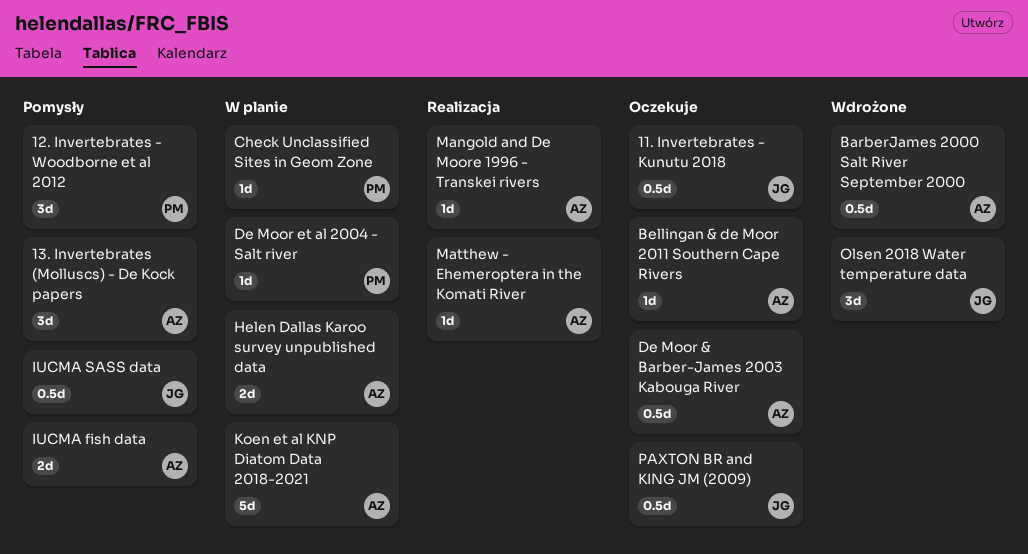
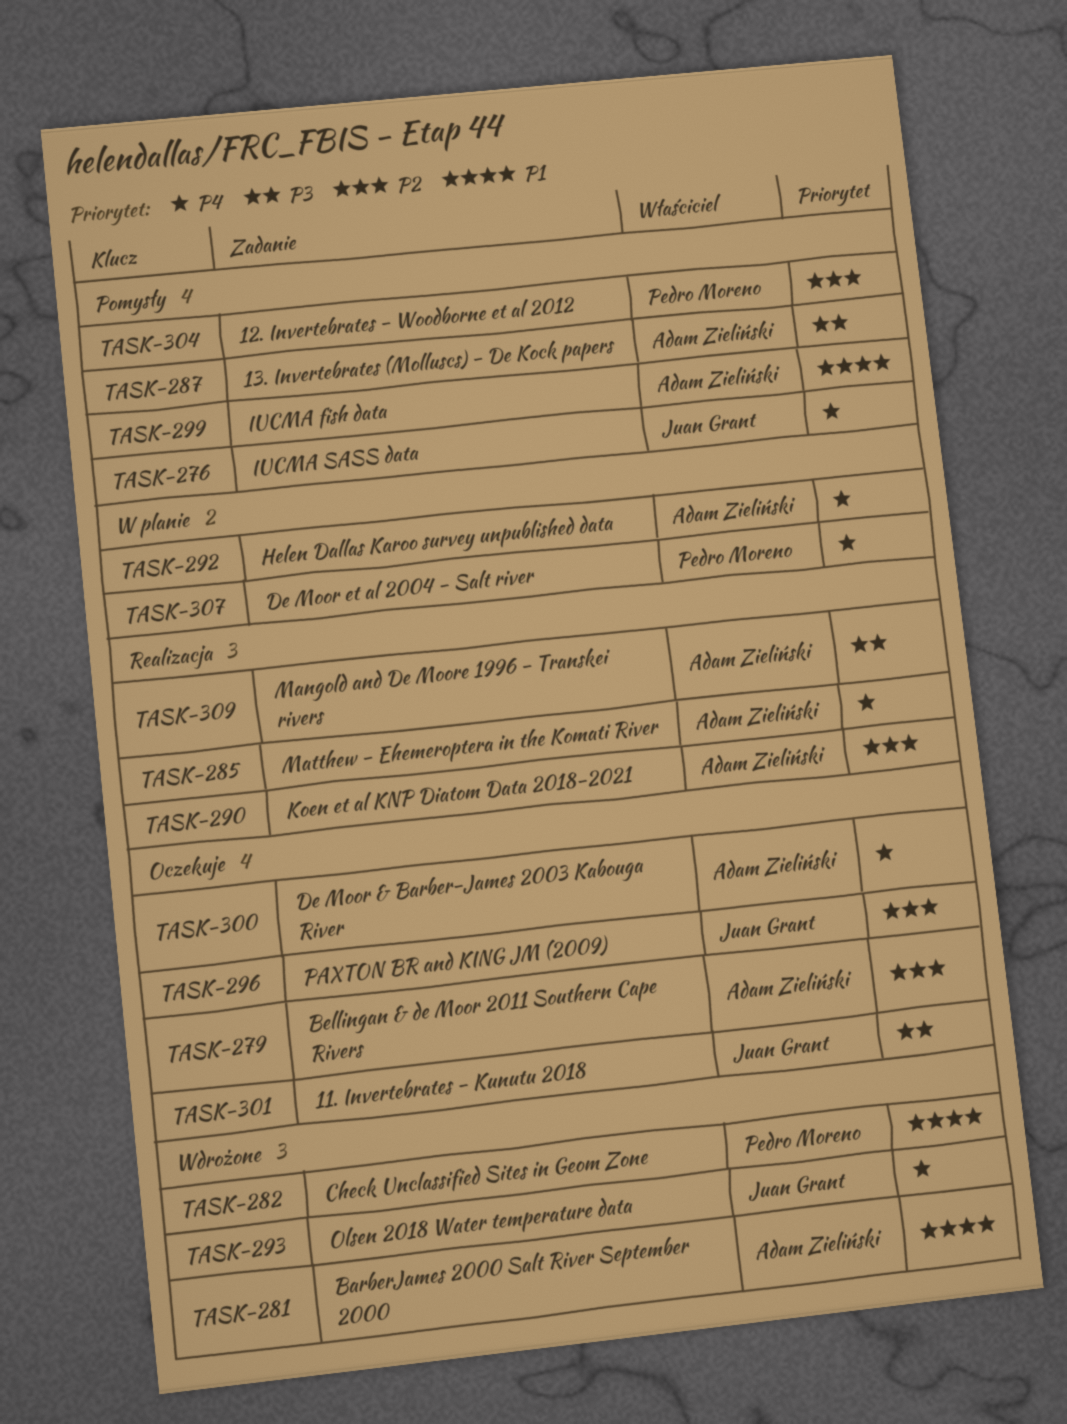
Check Unclassified Sites in Geom Zone, status: W planie -> Wdrożone
Koen et al KNP Diatom Data 2018-2021, status: W planie -> Realizacja

